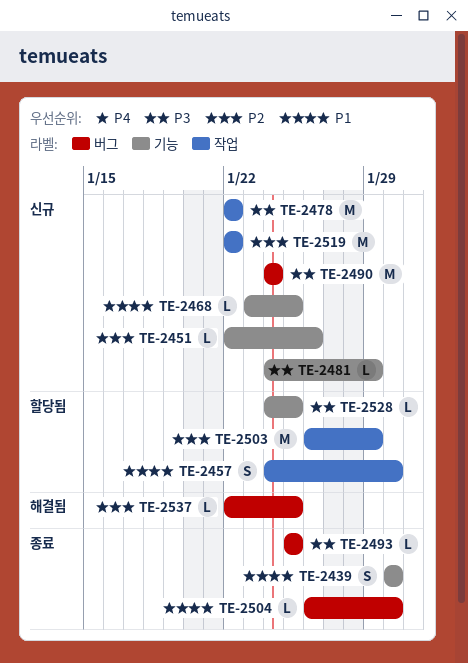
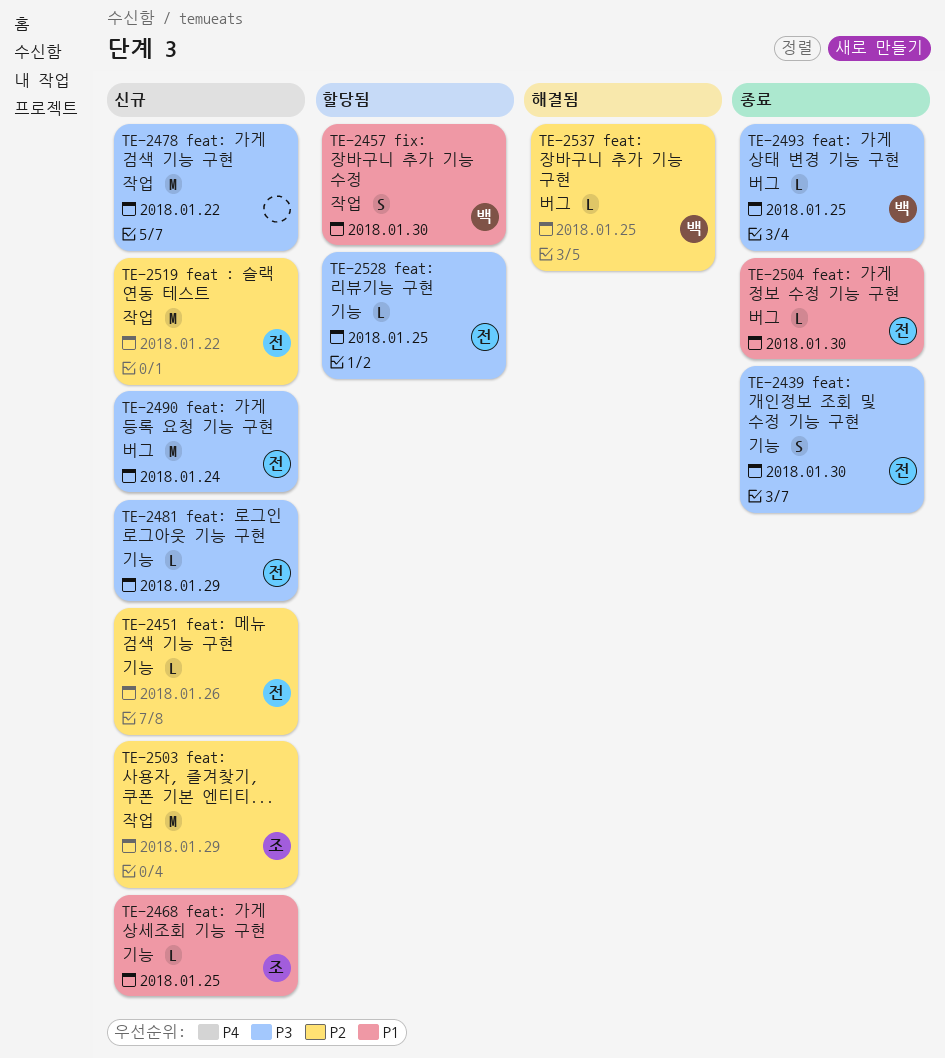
TE-2439, priority: P1 -> P3
TE-2503, status: 할당됨 -> 신규

